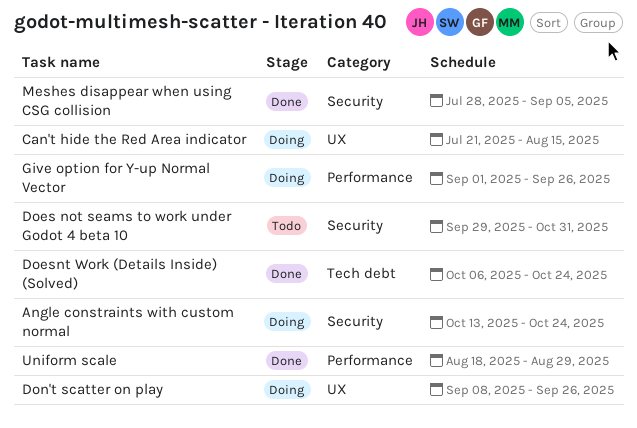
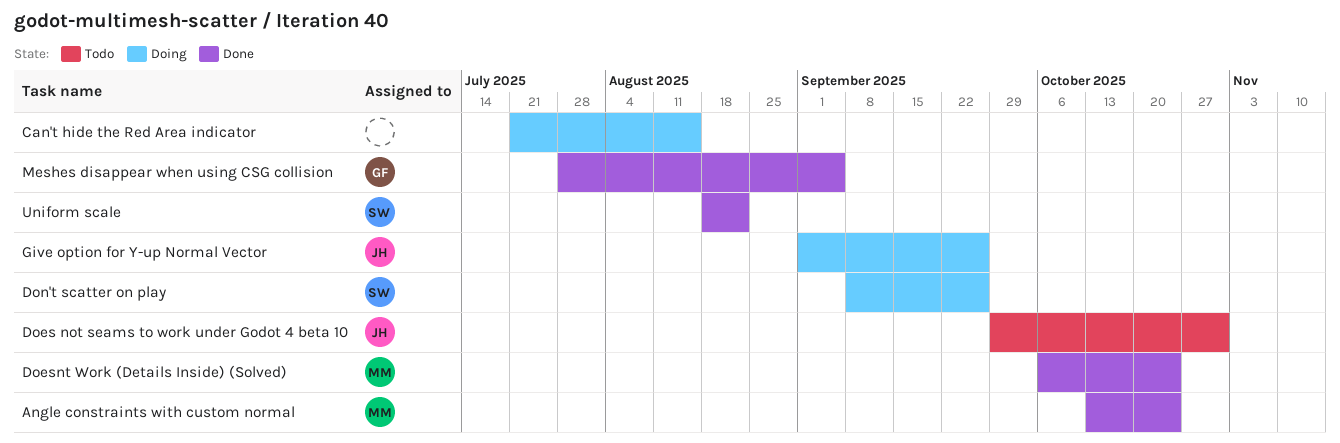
Angle constraints with custom normal, status: Doing -> Done
Uniform scale, due: Aug 29 -> Aug 22

